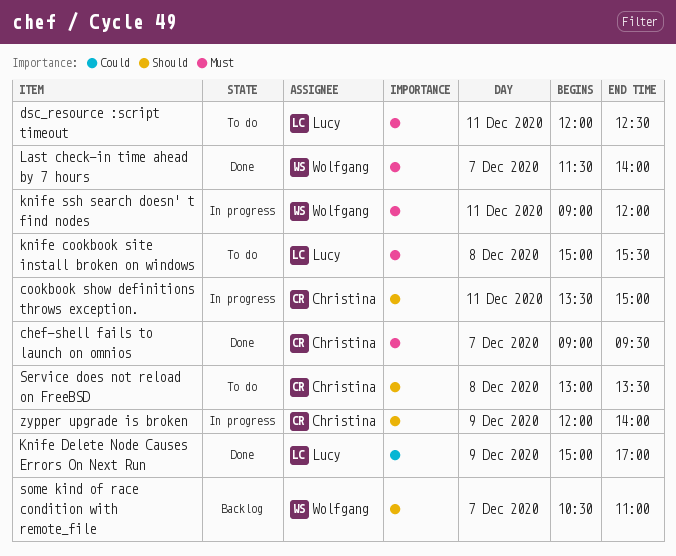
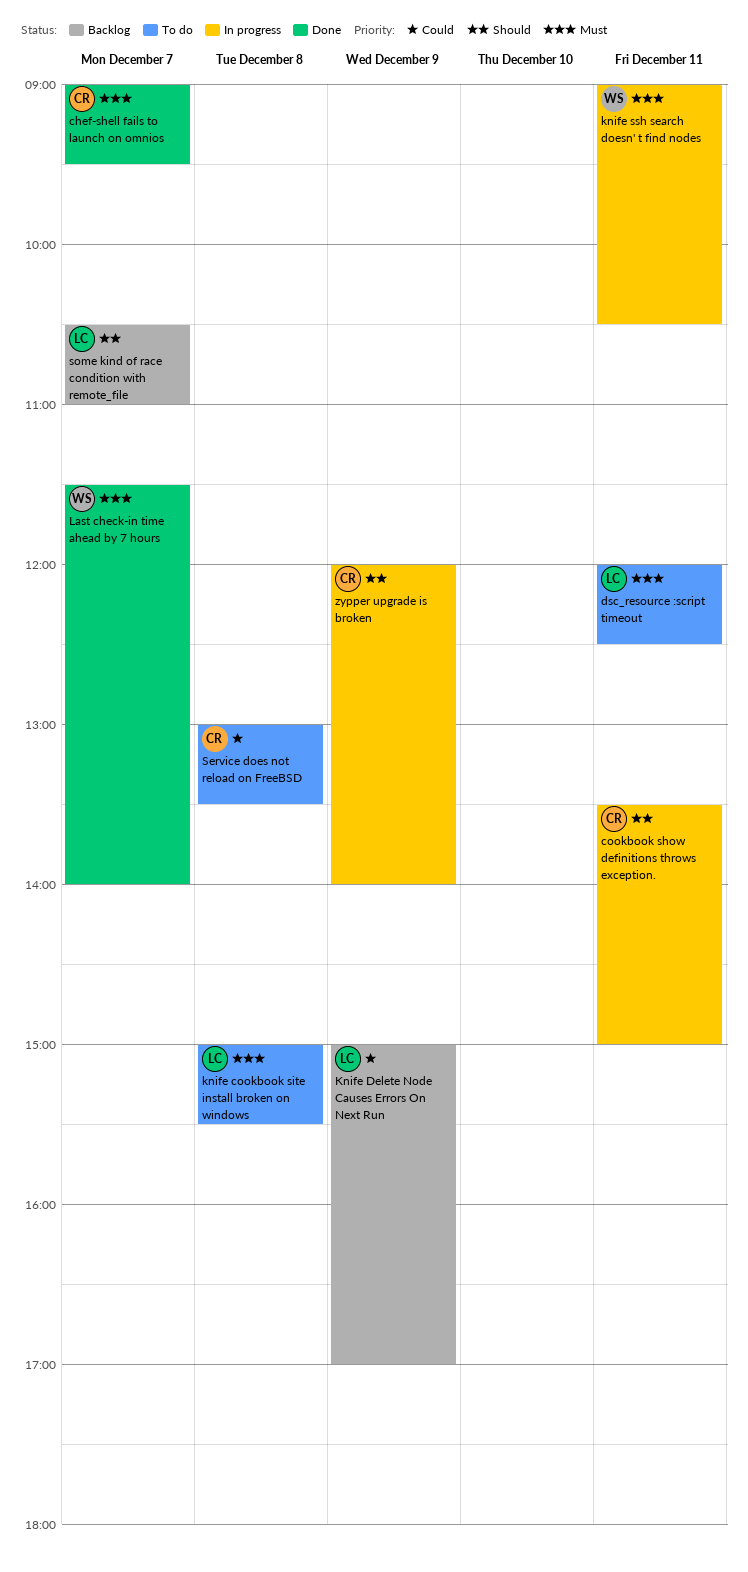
Knife Delete Node Causes Errors On Next Run, status: Done -> Backlog
knife ssh search doesn' t find nodes, ends: 12:00 -> 10:30
Service does not reload on FreeBSD, priority: Should -> Could
some kind of race condition with remote_file, owner: Wolfgang -> Lucy

